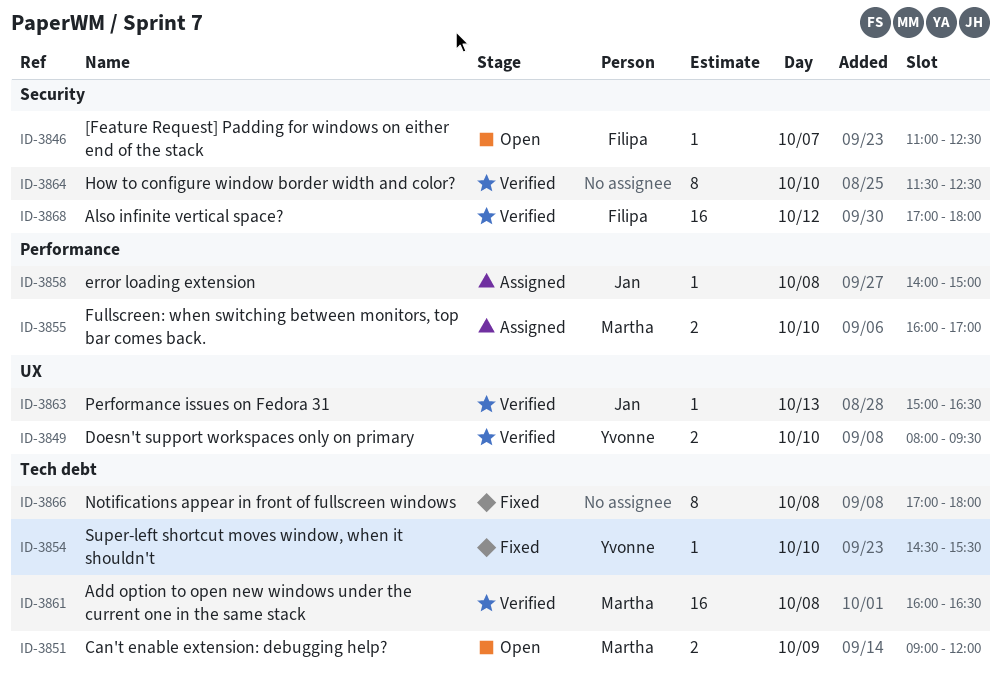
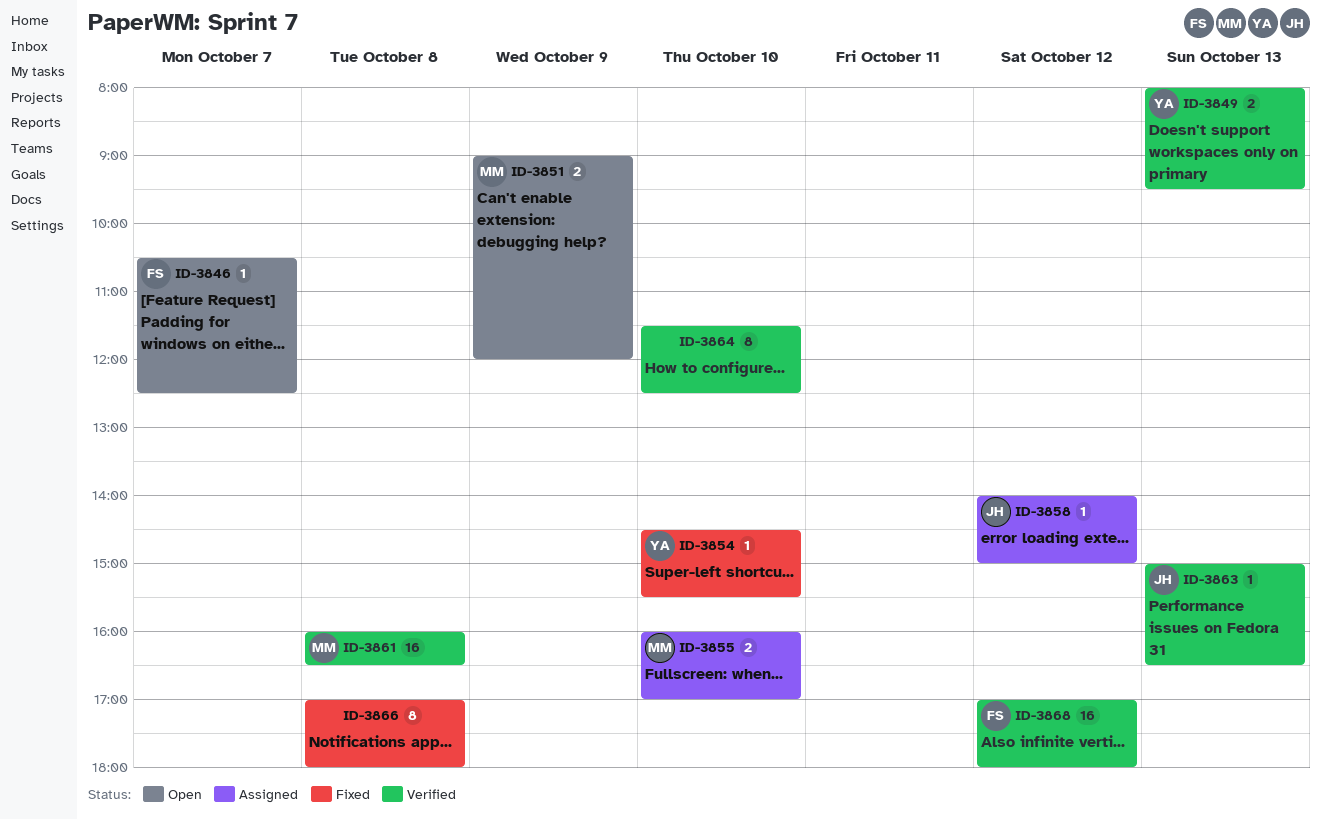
ID-3846, begins: 11:00 -> 10:30
ID-3849, day: Oct 10 -> Oct 13
ID-3858, day: Oct 8 -> Oct 12

